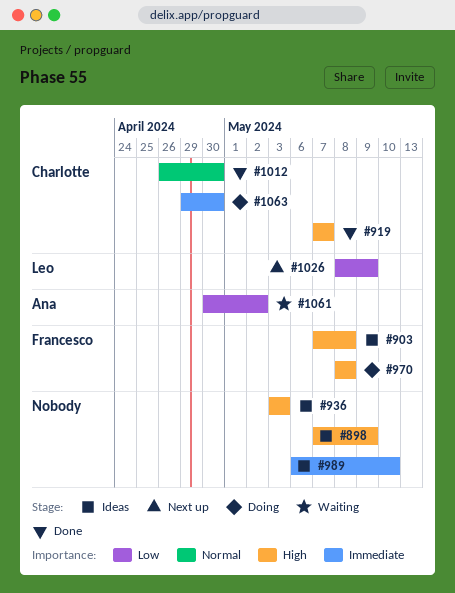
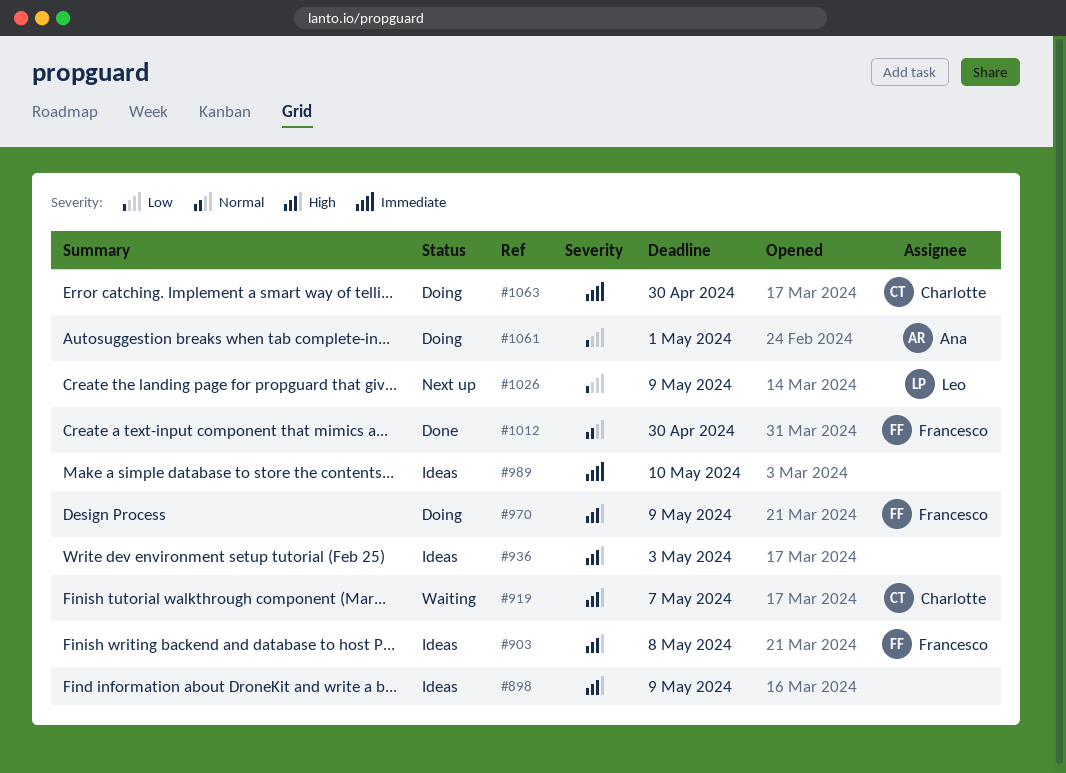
#919, status: Done -> Waiting
#970, due: May 8 -> May 9
#1012, owner: Charlotte -> Francesco
#1061, status: Waiting -> Doing
#1061, due: May 2 -> May 1

